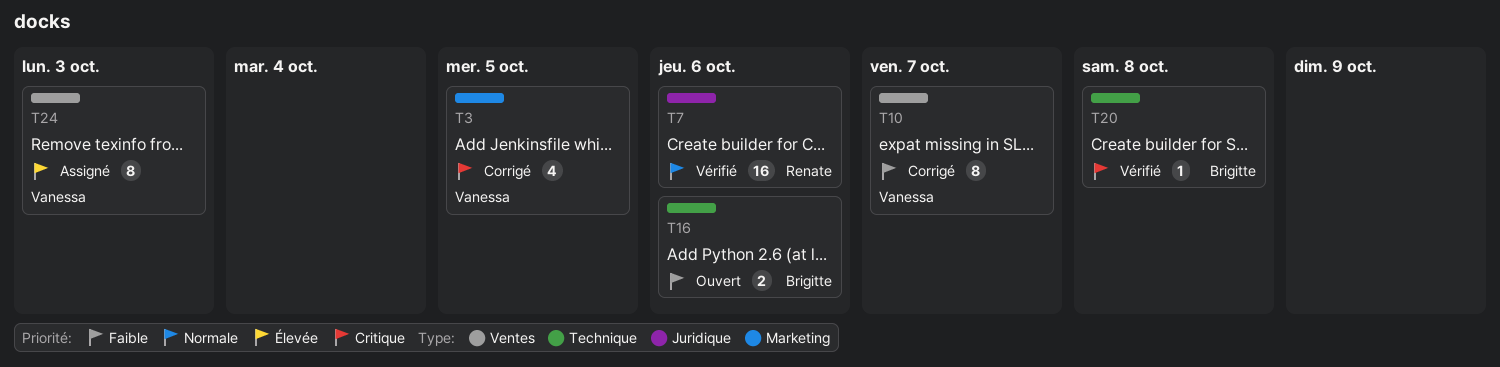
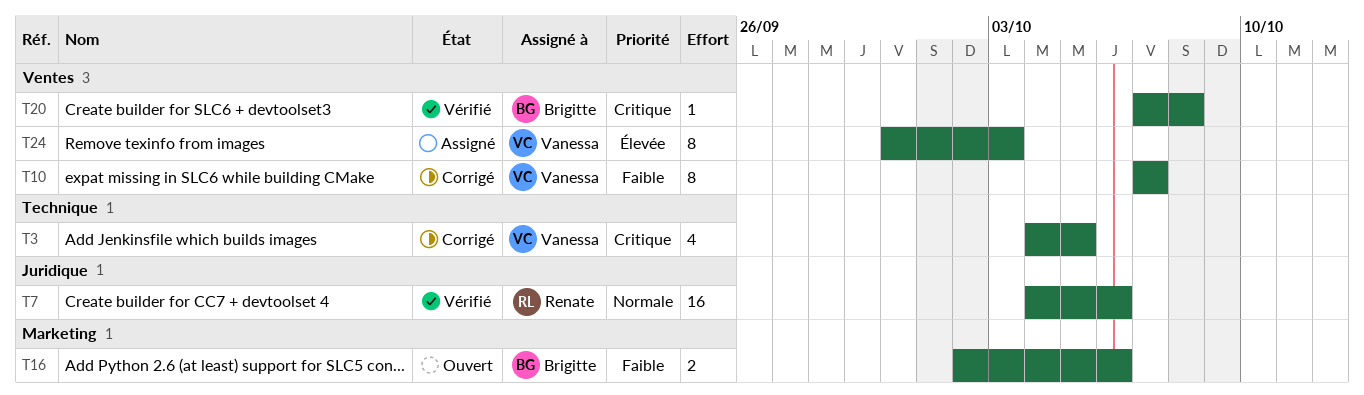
T3, label: Marketing -> Technique
T16, label: Technique -> Marketing
T20, label: Technique -> Ventes

